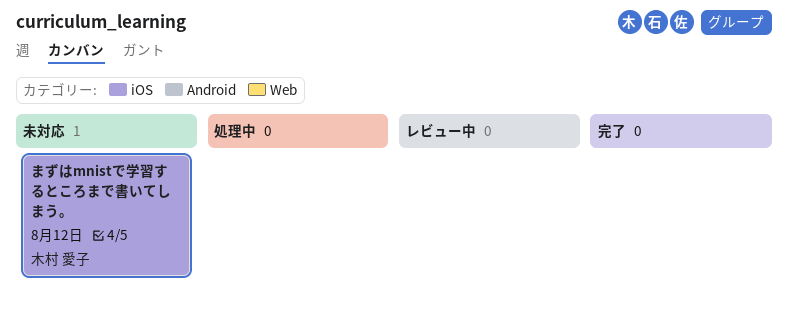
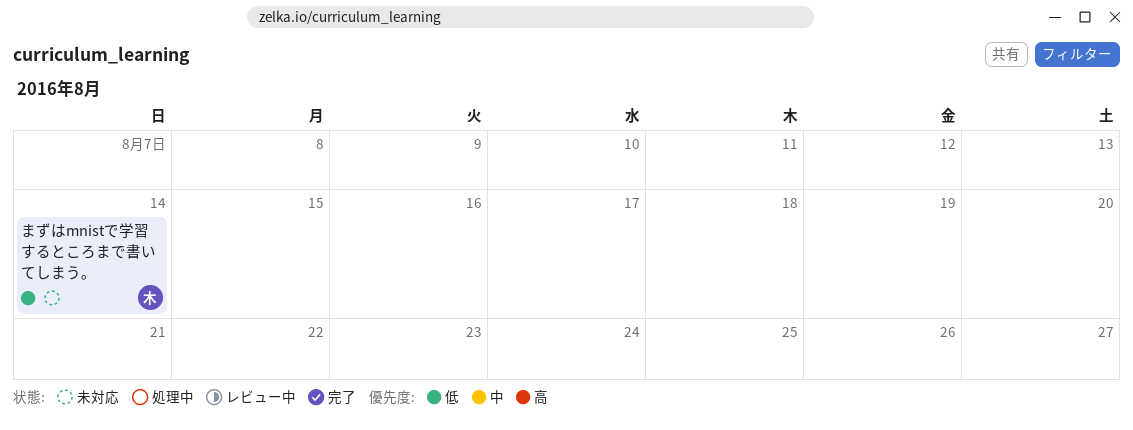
まずはmnistで学習するところまで書いてしまう｡, due: Aug 12 -> Aug 14

